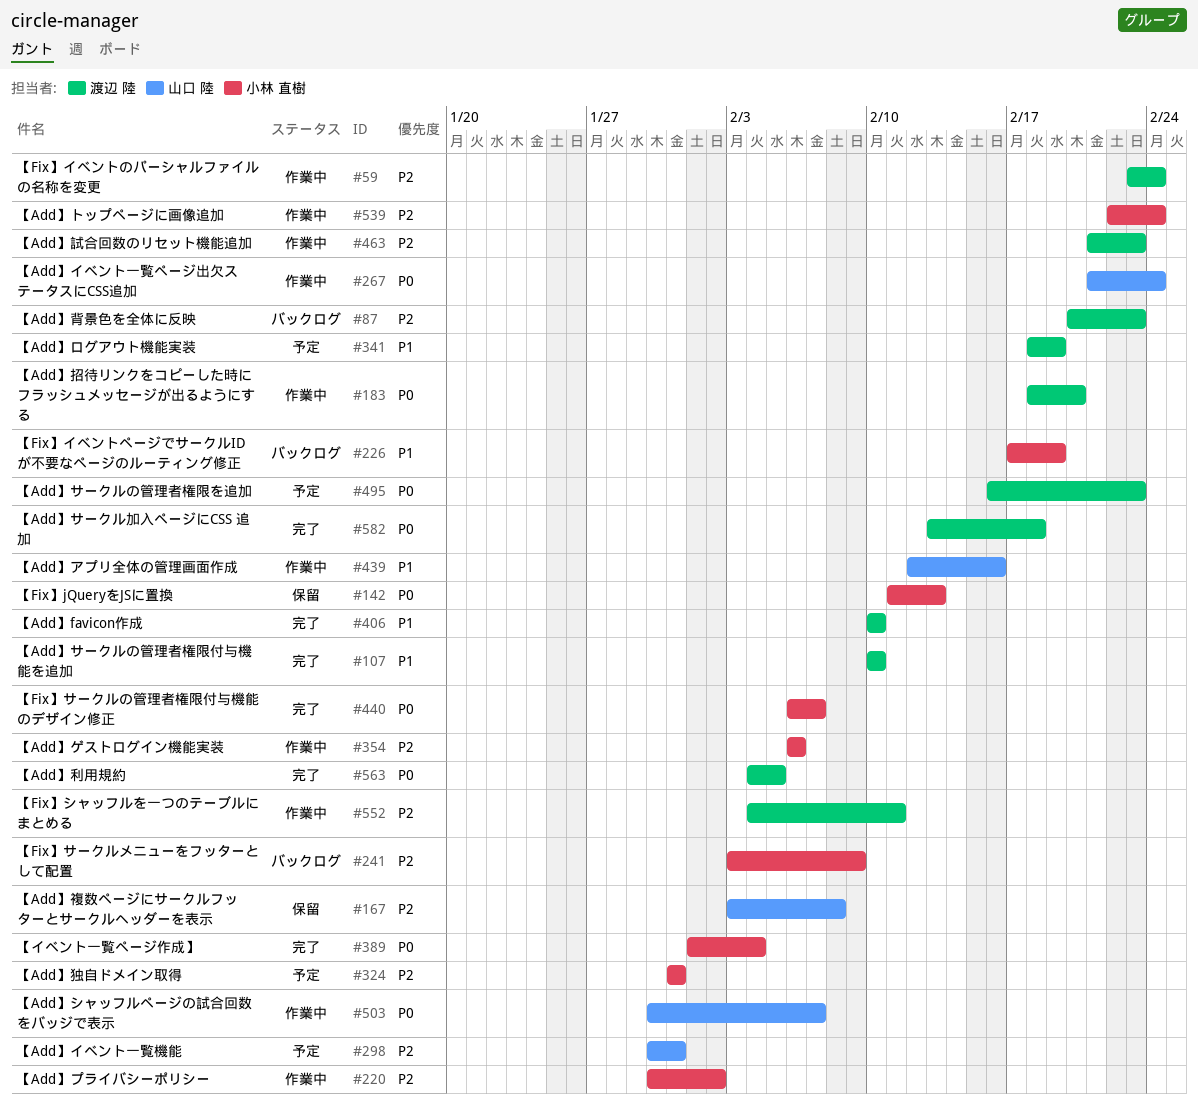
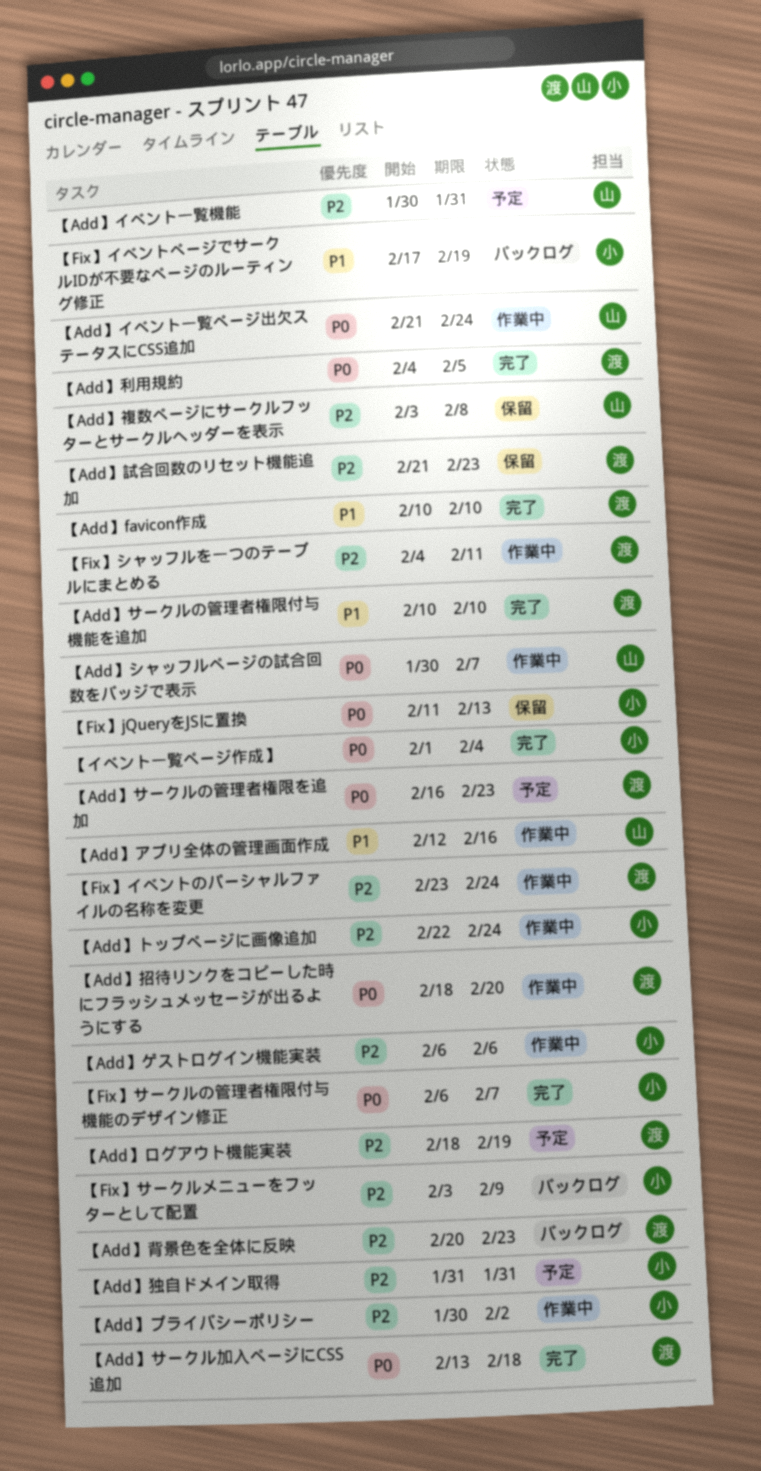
【Add】ログアウト機能実装, priority: P1 -> P2
【Add】試合回数のリセット機能追加, status: 作業中 -> 保留

